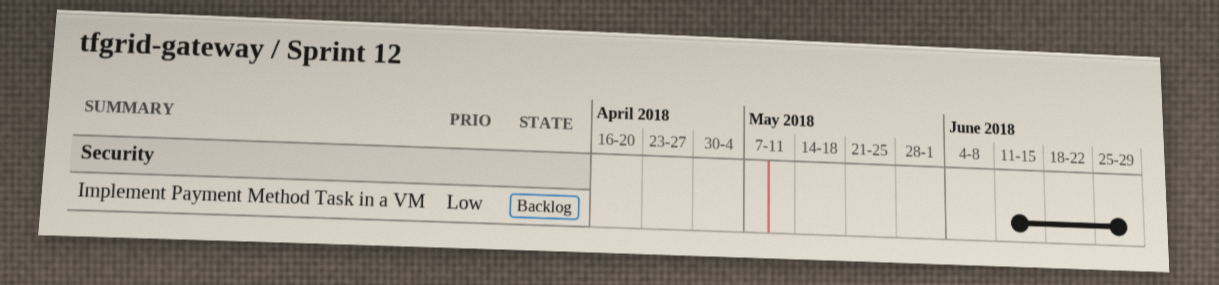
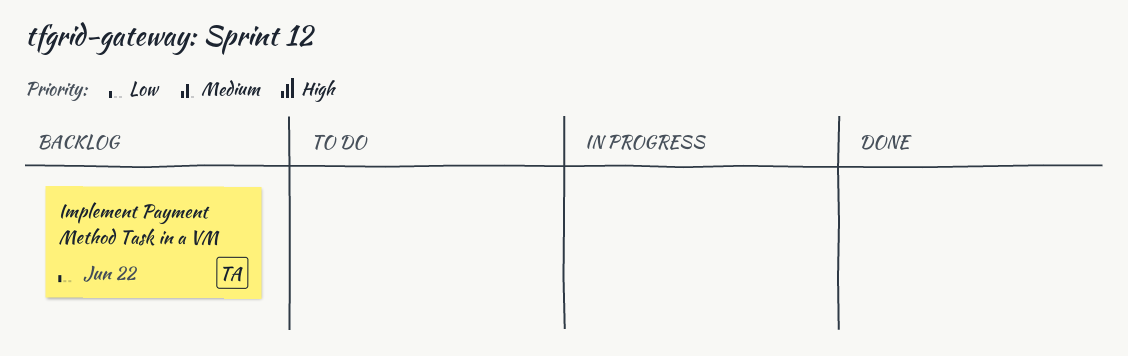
Implement Payment Method Task in a VM, due: Jun 29 -> Jun 22

